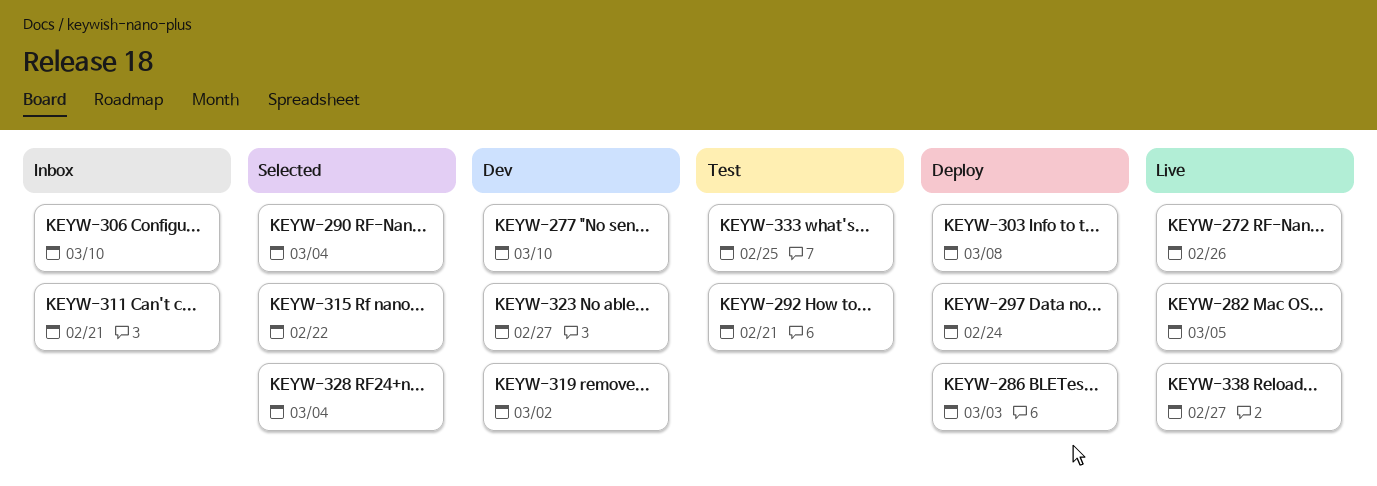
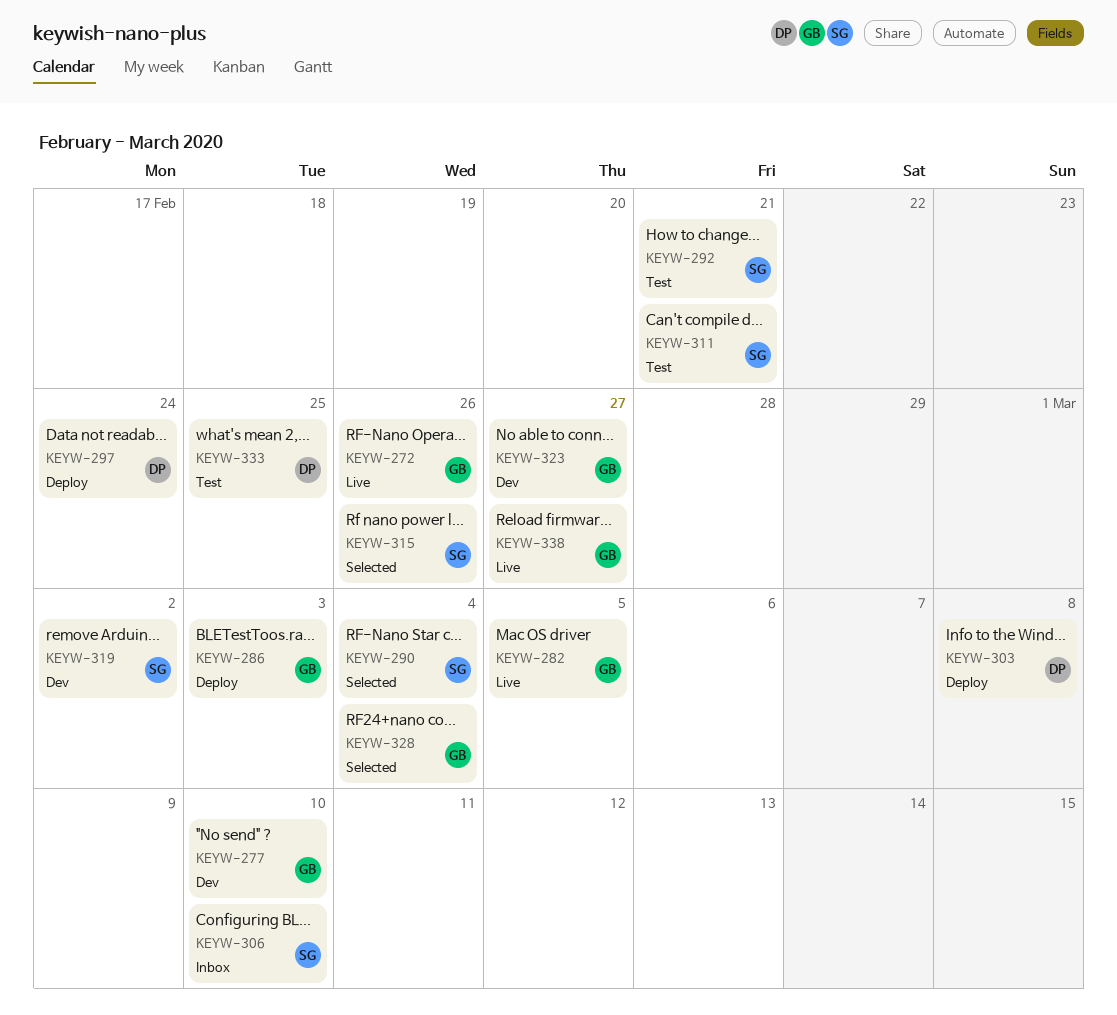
KEYW-311, status: Inbox -> Test
KEYW-315, due: Feb 22 -> Feb 26

